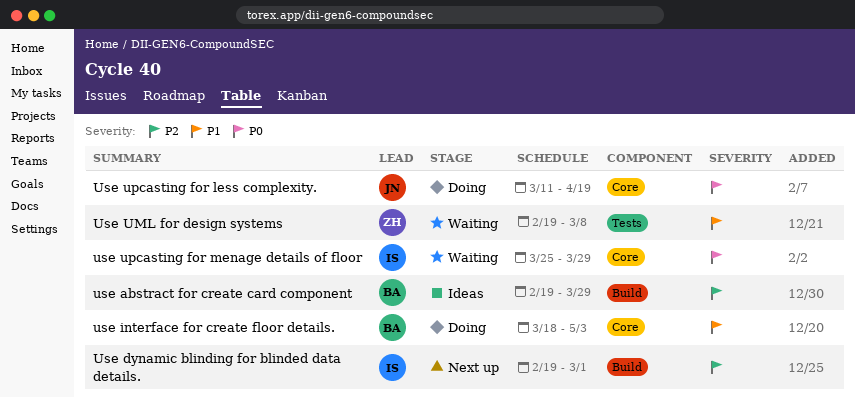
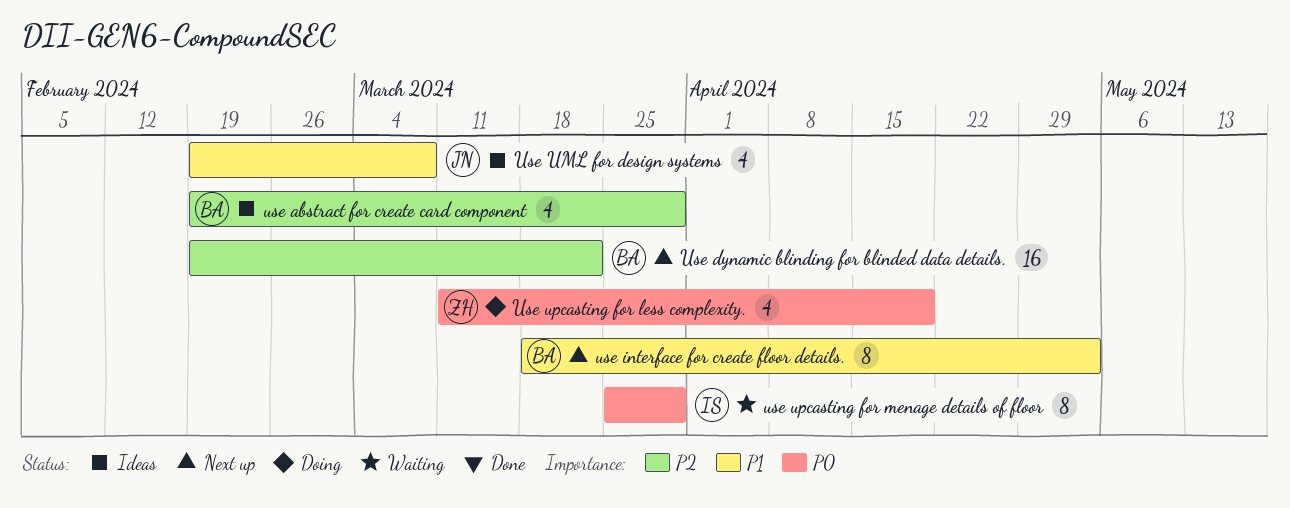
Use dynamic blinding for blinded data details., owner: IS -> BA
Use dynamic blinding for blinded data details., due: Mar 1 -> Mar 22
use interface for create floor details., status: Doing -> Next up
Use UML for design systems, status: Waiting -> Ideas
Use UML for design systems, owner: ZH -> JN
Use upcasting for less complexity., owner: JN -> ZH

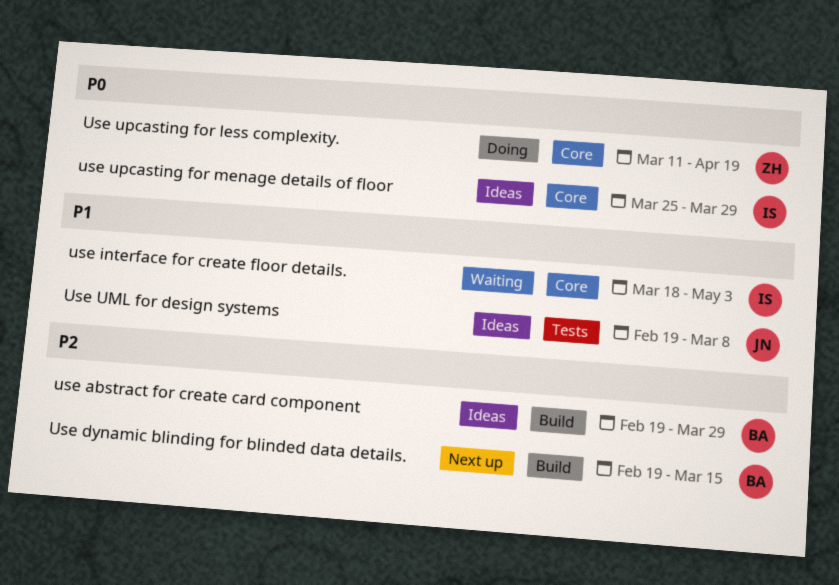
Use dynamic blinding for blinded data details., due: Mar 22 -> Mar 15
use interface for create floor details., status: Next up -> Waiting
use interface for create floor details., owner: BA -> IS
use upcasting for menage details of floor, status: Waiting -> Ideas

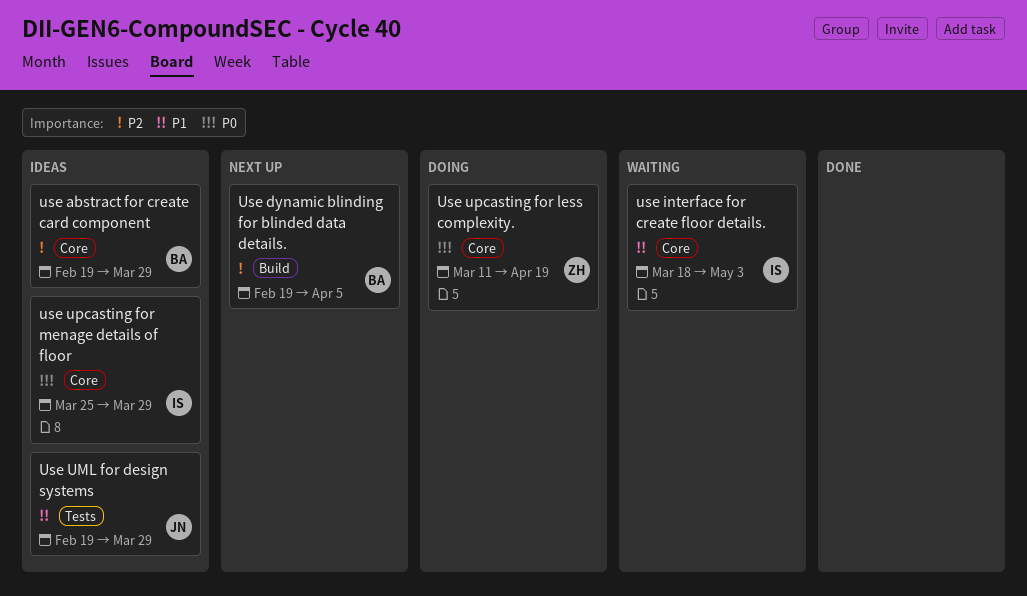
use abstract for create card component, label: Build -> Core
Use dynamic blinding for blinded data details., due: Mar 15 -> Apr 5
Use UML for design systems, due: Mar 8 -> Mar 29

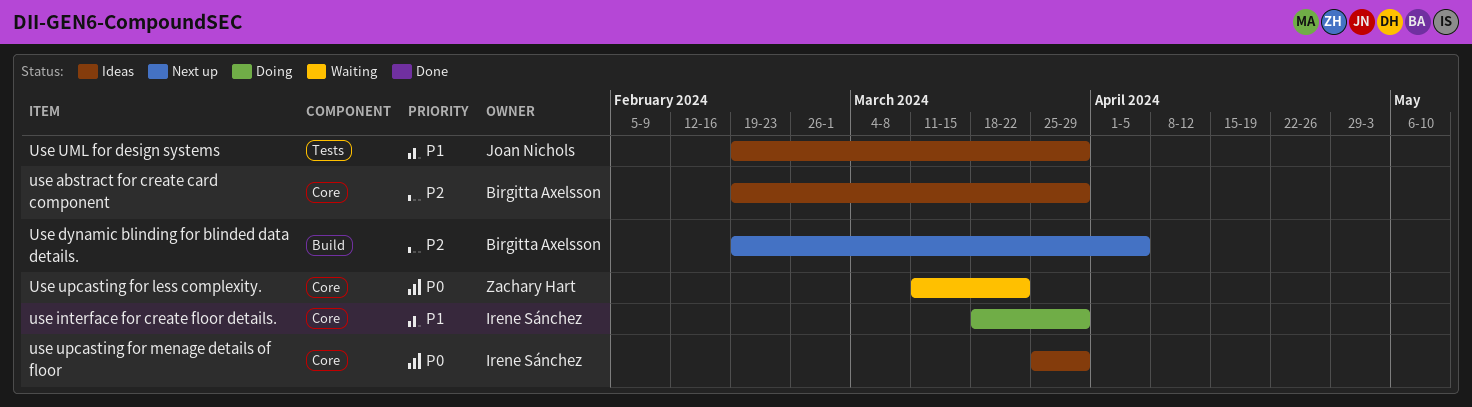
use interface for create floor details., status: Waiting -> Doing
use interface for create floor details., due: May 3 -> Mar 29
Use upcasting for less complexity., status: Doing -> Waiting
Use upcasting for less complexity., due: Apr 19 -> Mar 22

